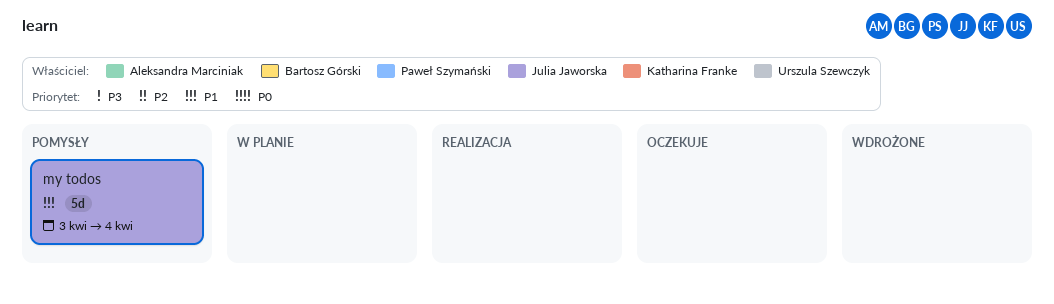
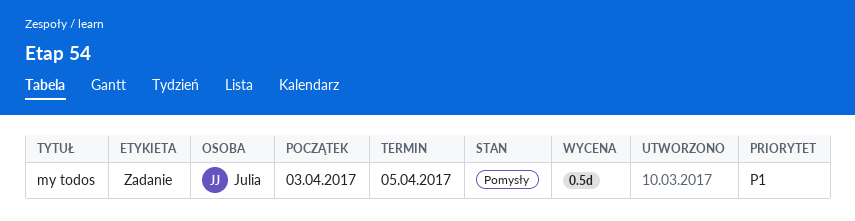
my todos, estimate: 5d -> 0.5d
my todos, due: Apr 4 -> Apr 5

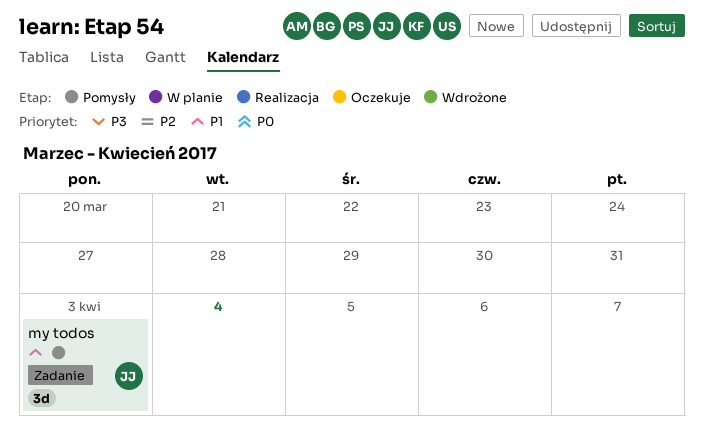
my todos, estimate: 0.5d -> 3d
my todos, due: Apr 5 -> Apr 3

